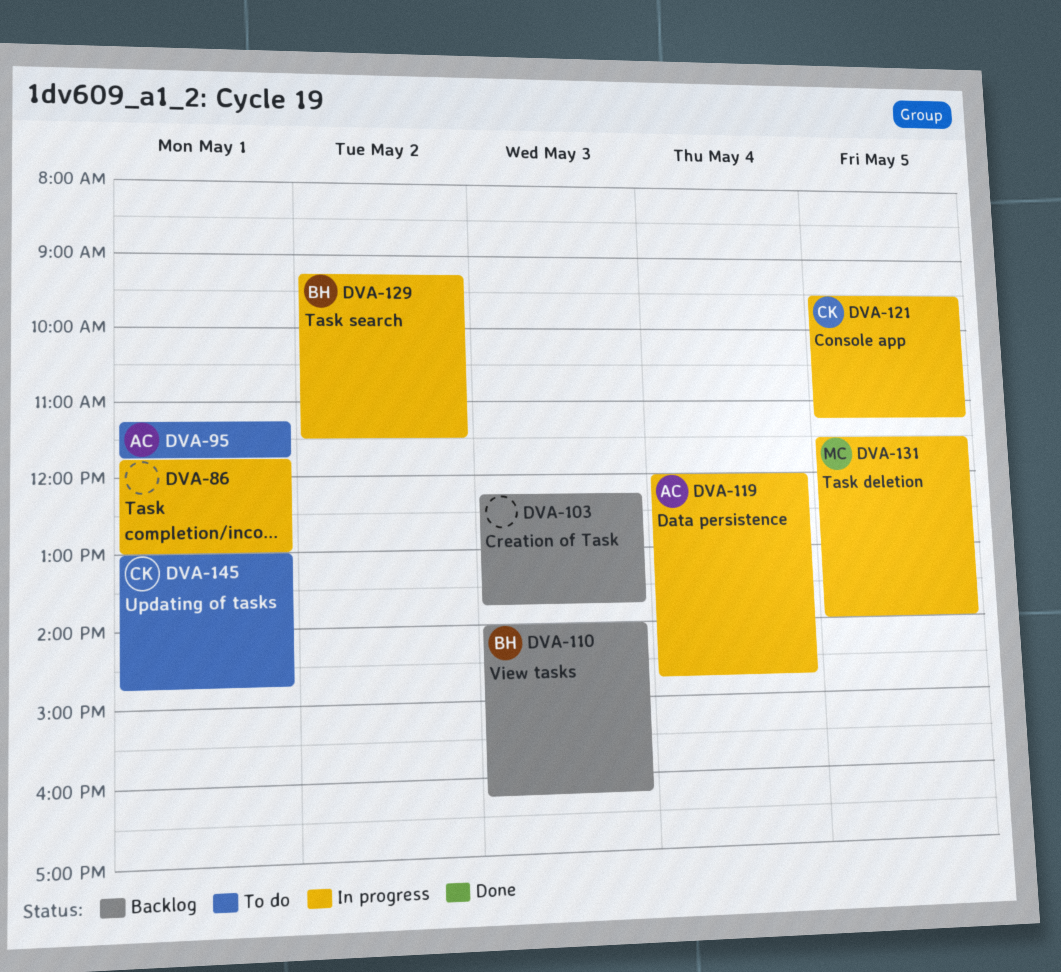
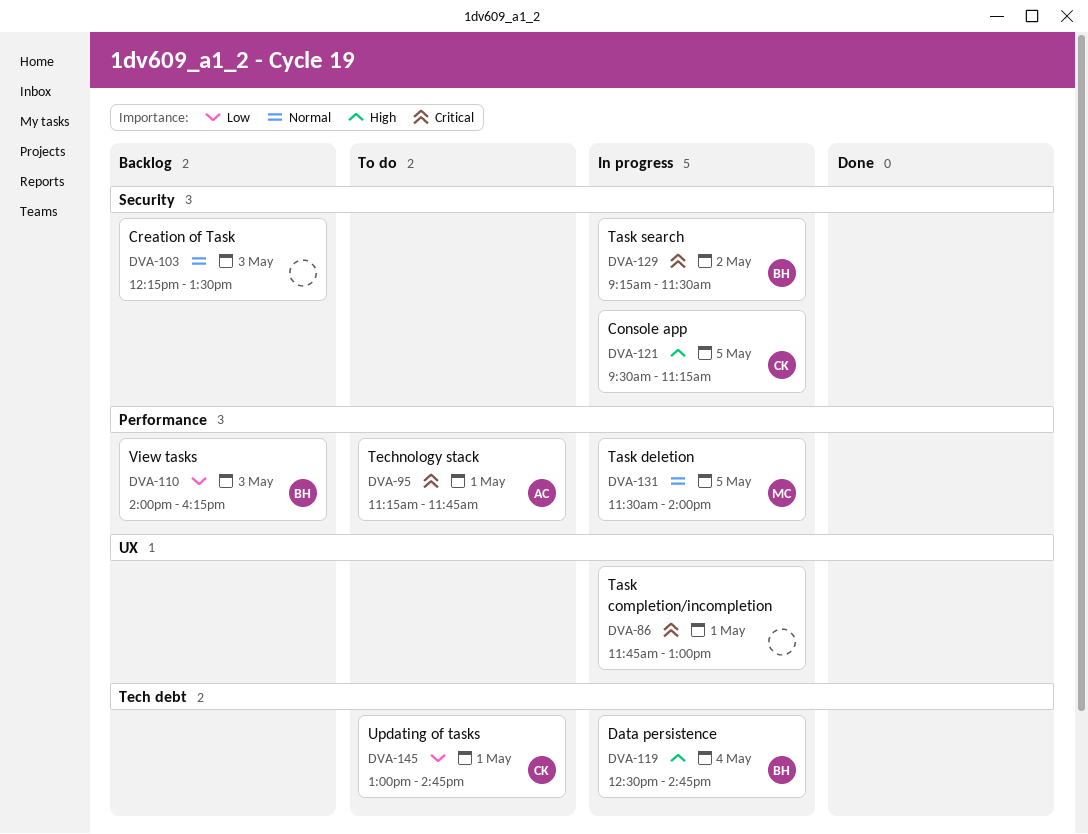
DVA-103, ends: 13:45 -> 13:30
DVA-119, owner: AC -> BH
DVA-119, begins: 12:00 -> 12:30

